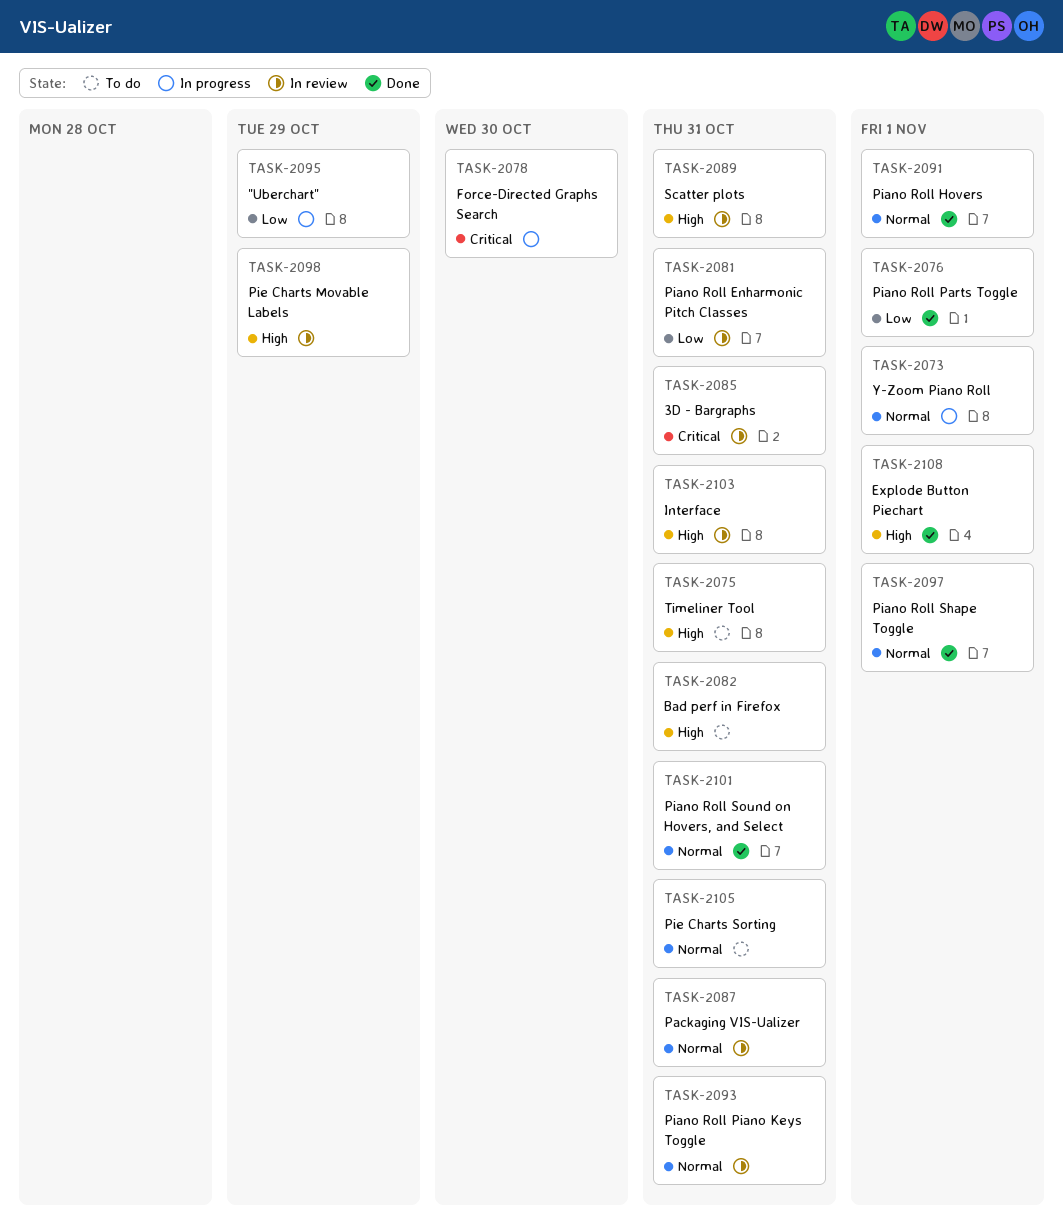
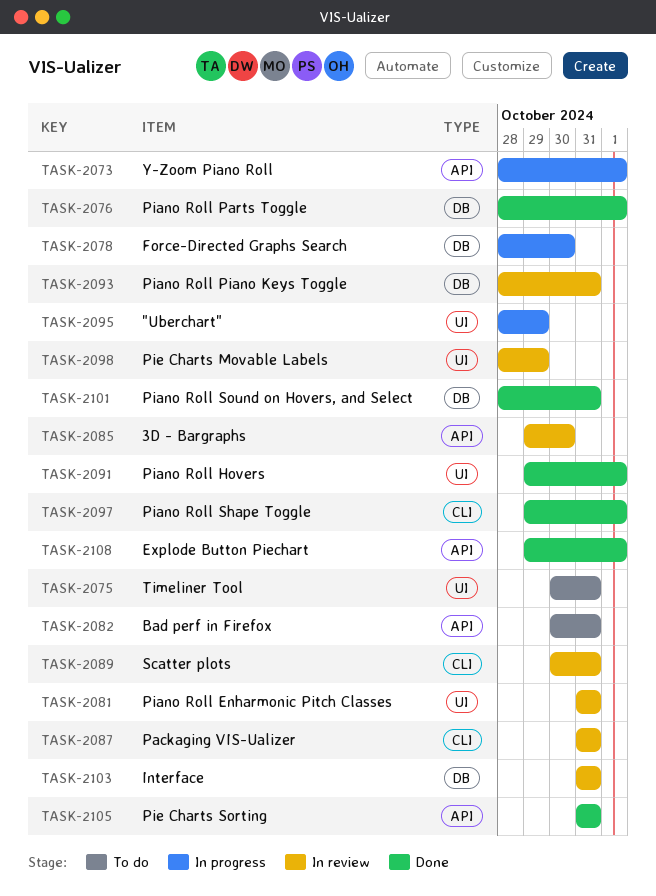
TASK-2085, due: Oct 31 -> Oct 30
TASK-2105, status: To do -> Done

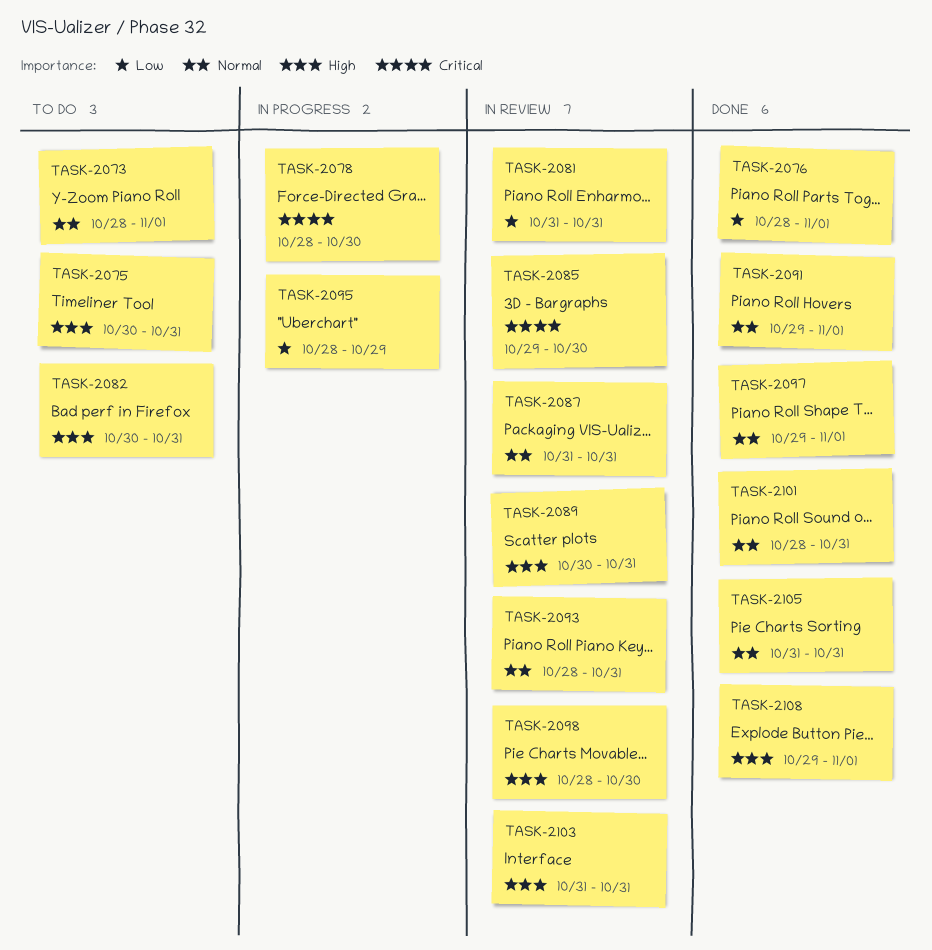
TASK-2073, status: In progress -> To do
TASK-2098, due: Oct 29 -> Oct 30

